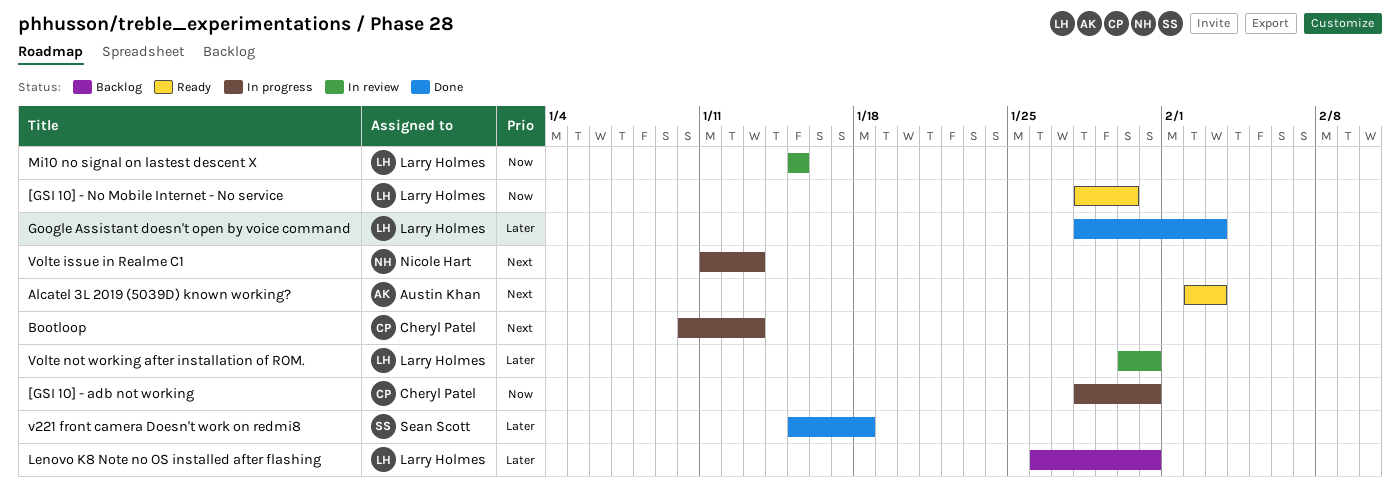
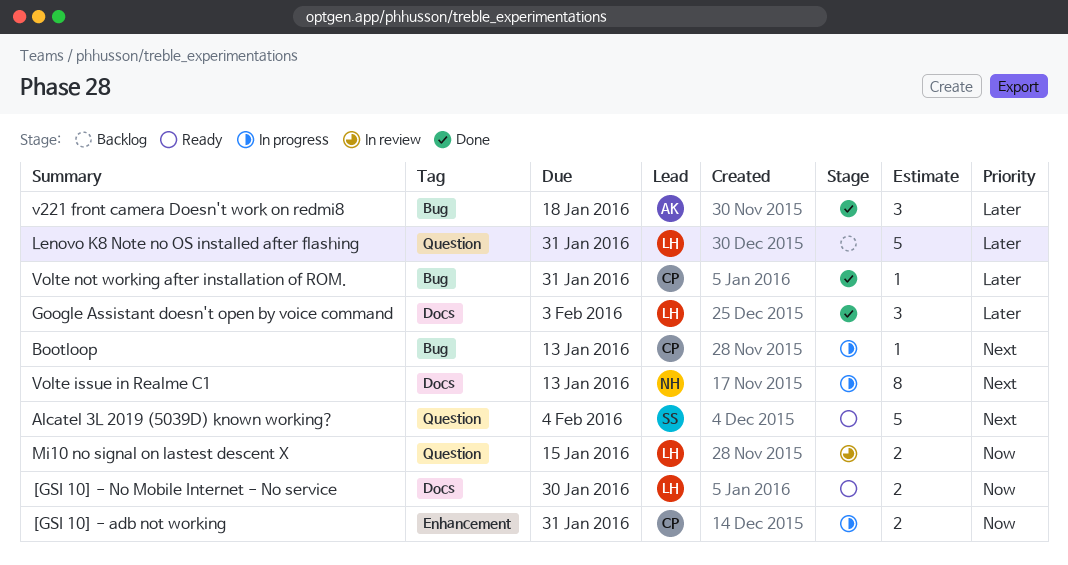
Alcatel 3L 2019 (5039D) known working?, owner: Austin Khan -> Sean Scott
Alcatel 3L 2019 (5039D) known working?, due: Feb 3 -> Feb 4
v221 front camera Doesn't work on redmi8, owner: Sean Scott -> Austin Khan
Volte not working after installation of ROM., status: In review -> Done
Volte not working after installation of ROM., owner: Larry Holmes -> Cheryl Patel

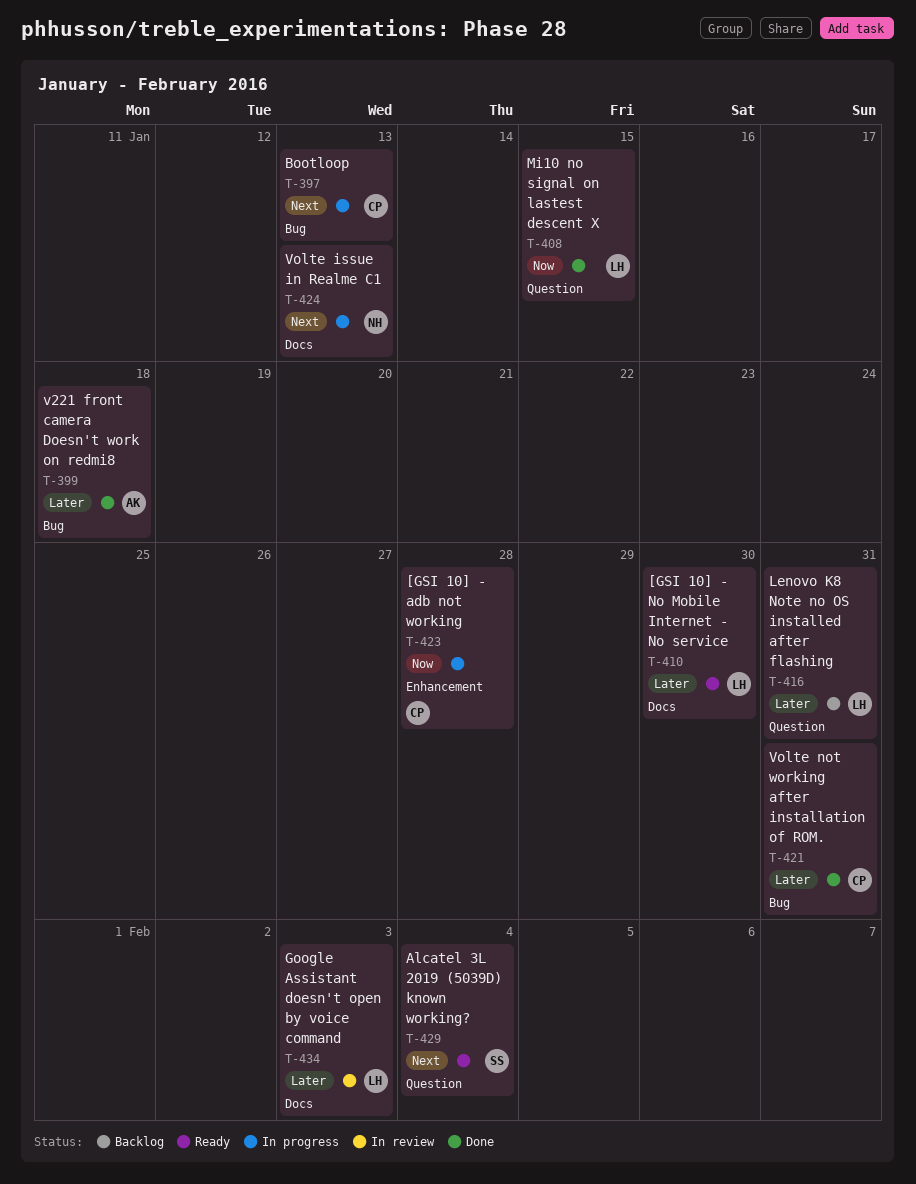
[GSI 10] - adb not working, due: Jan 31 -> Jan 28
[GSI 10] - No Mobile Internet - No service, priority: Now -> Later
Google Assistant doesn't open by voice command, status: Done -> In review
Mi10 no signal on lastest descent X, status: In review -> Done

